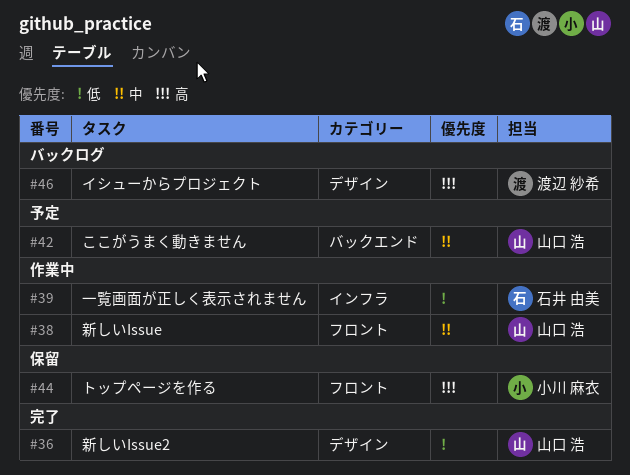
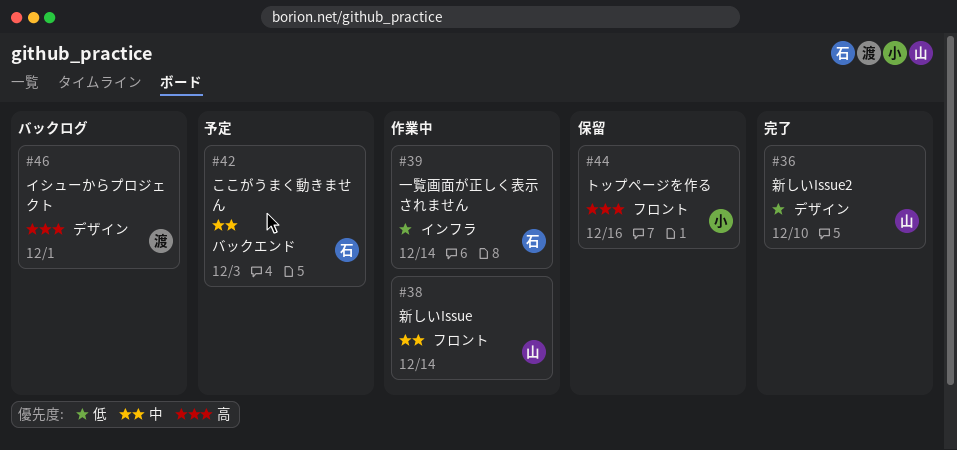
#42, owner: 山口 浩 -> 石井 由美

